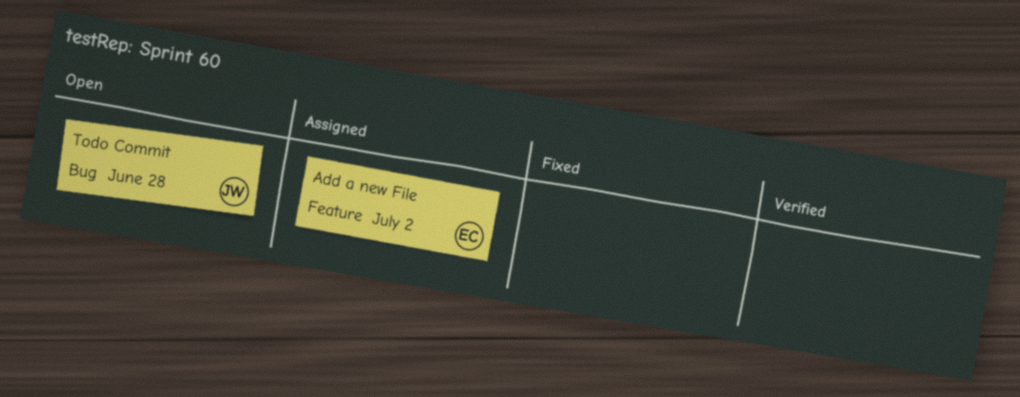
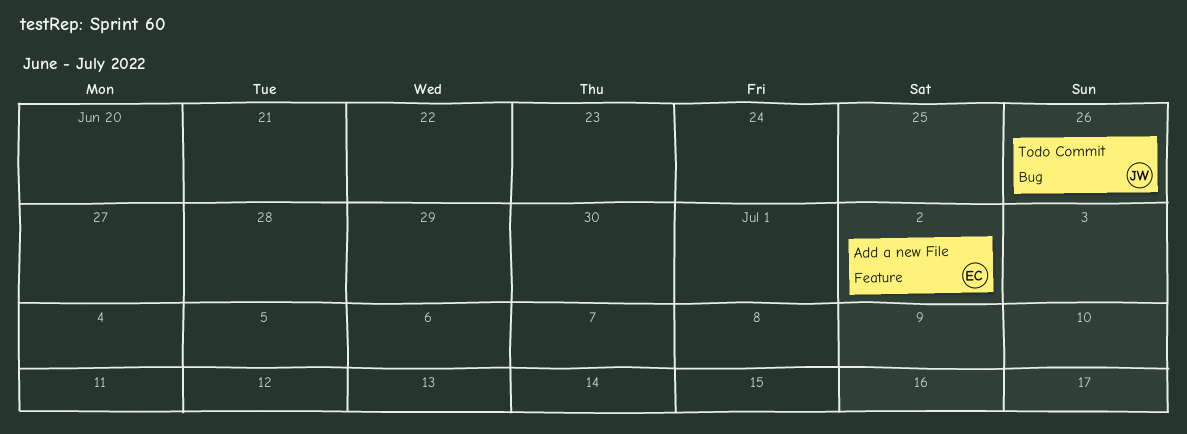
Todo Commit, due: Jun 28 -> Jun 26

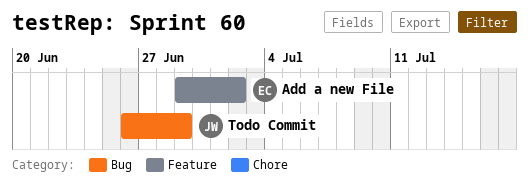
Todo Commit, due: Jun 26 -> Jun 29

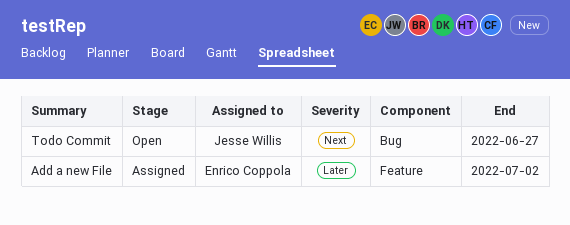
Todo Commit, due: Jun 29 -> Jun 27

